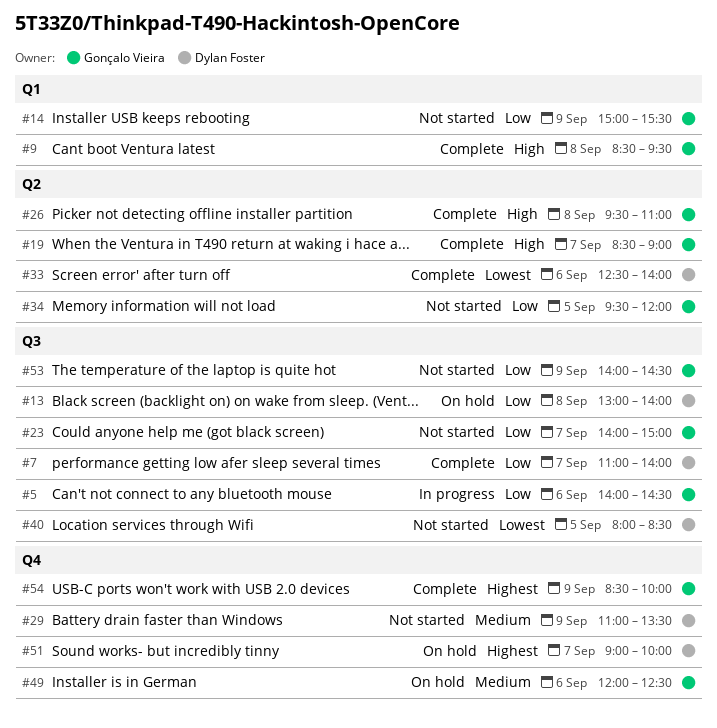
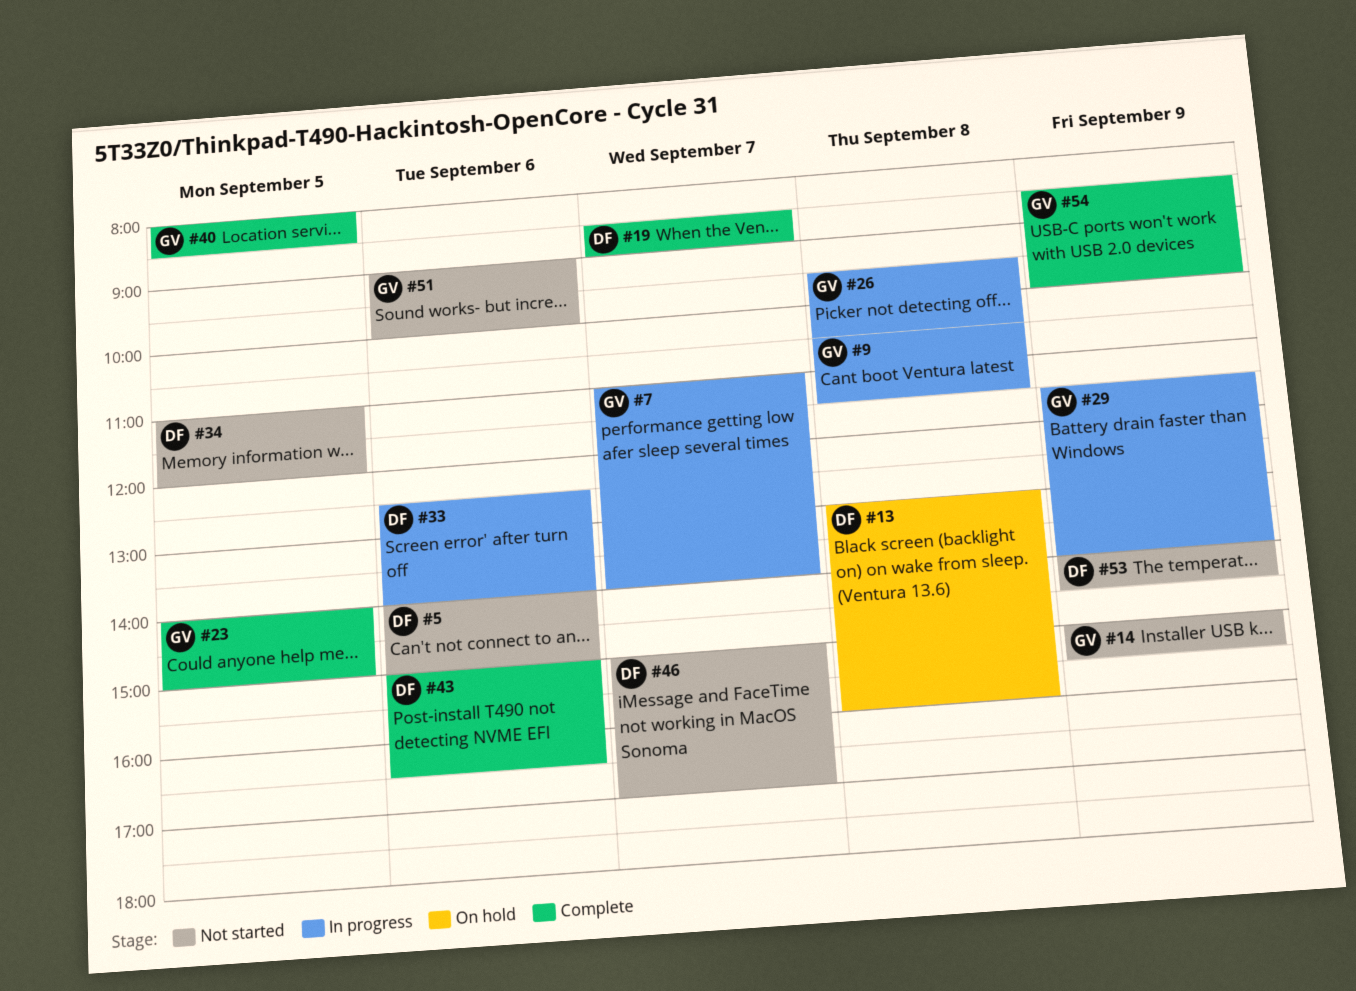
#5, status: In progress -> Not started
#5, owner: Gonçalo Vieira -> Dylan Foster
#5, ends: 14:30 -> 15:00
#7, status: Complete -> In progress
#7, owner: Dylan Foster -> Gonçalo Vieira
#9, status: Complete -> In progress
#9, begins: 08:30 -> 10:30
#9, ends: 09:30 -> 11:30
#13, ends: 14:00 -> 16:00
#19, owner: Gonçalo Vieira -> Dylan Foster
#23, status: Not started -> Complete
#23, day: Sep 7 -> Sep 5
#26, status: Complete -> In progress
#26, ends: 11:00 -> 10:30
#29, status: Not started -> In progress
#29, owner: Dylan Foster -> Gonçalo Vieira
#29, begins: 11:00 -> 11:30
#29, ends: 13:30 -> 14:00
#33, status: Complete -> In progress
#34, owner: Gonçalo Vieira -> Dylan Foster
#34, begins: 09:30 -> 11:00
#40, status: Not started -> Complete
#40, owner: Dylan Foster -> Gonçalo Vieira
#43: none -> present
#46: none -> present
#49: present -> none
#51, status: On hold -> Not started
#51, owner: Dylan Foster -> Gonçalo Vieira
#51, day: Sep 7 -> Sep 6
#53, owner: Gonçalo Vieira -> Dylan Foster

